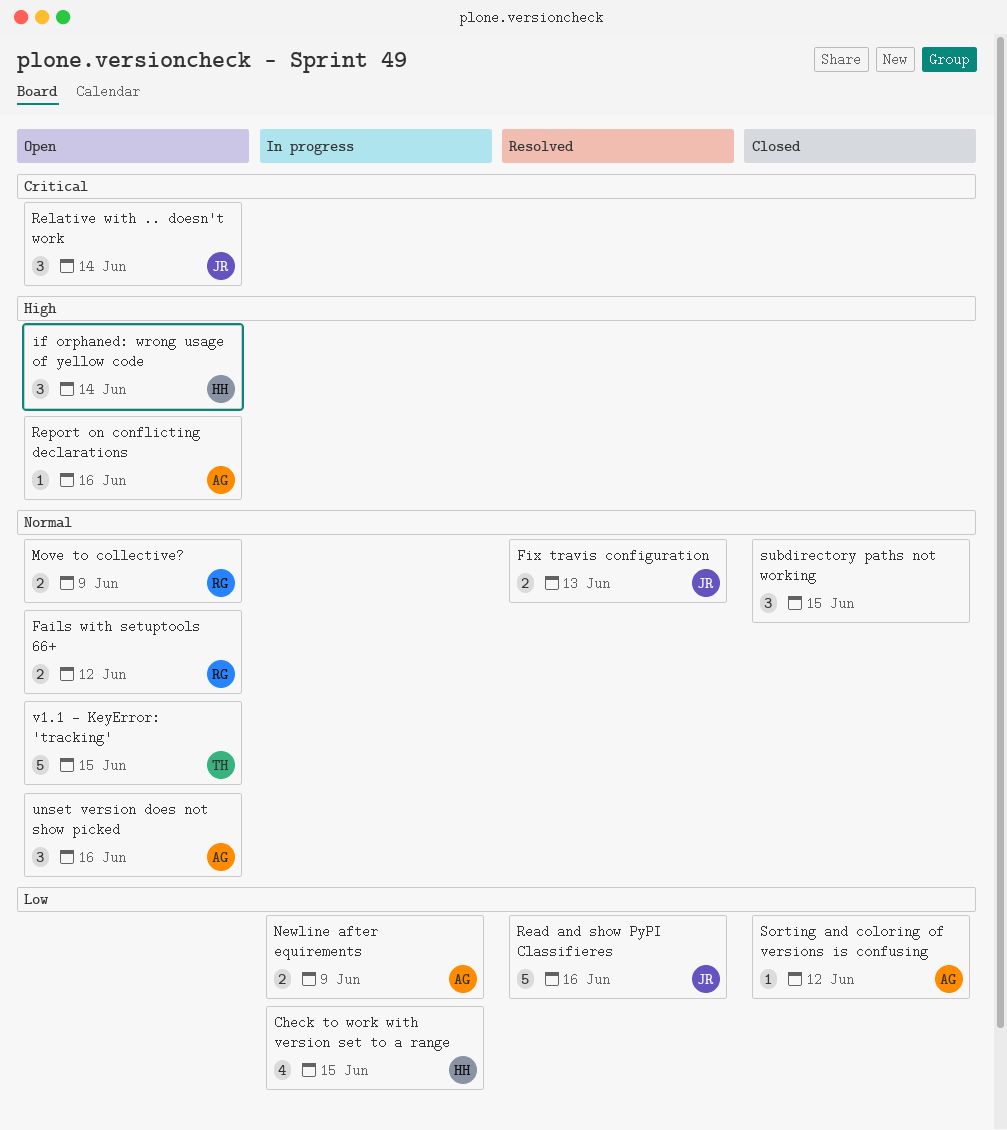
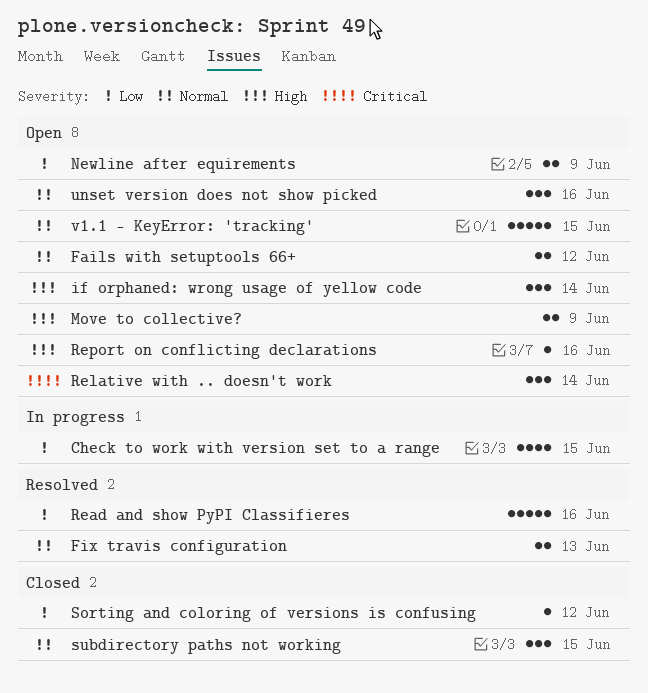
Move to collective?, priority: Normal -> High
Newline after equirements, status: In progress -> Open

